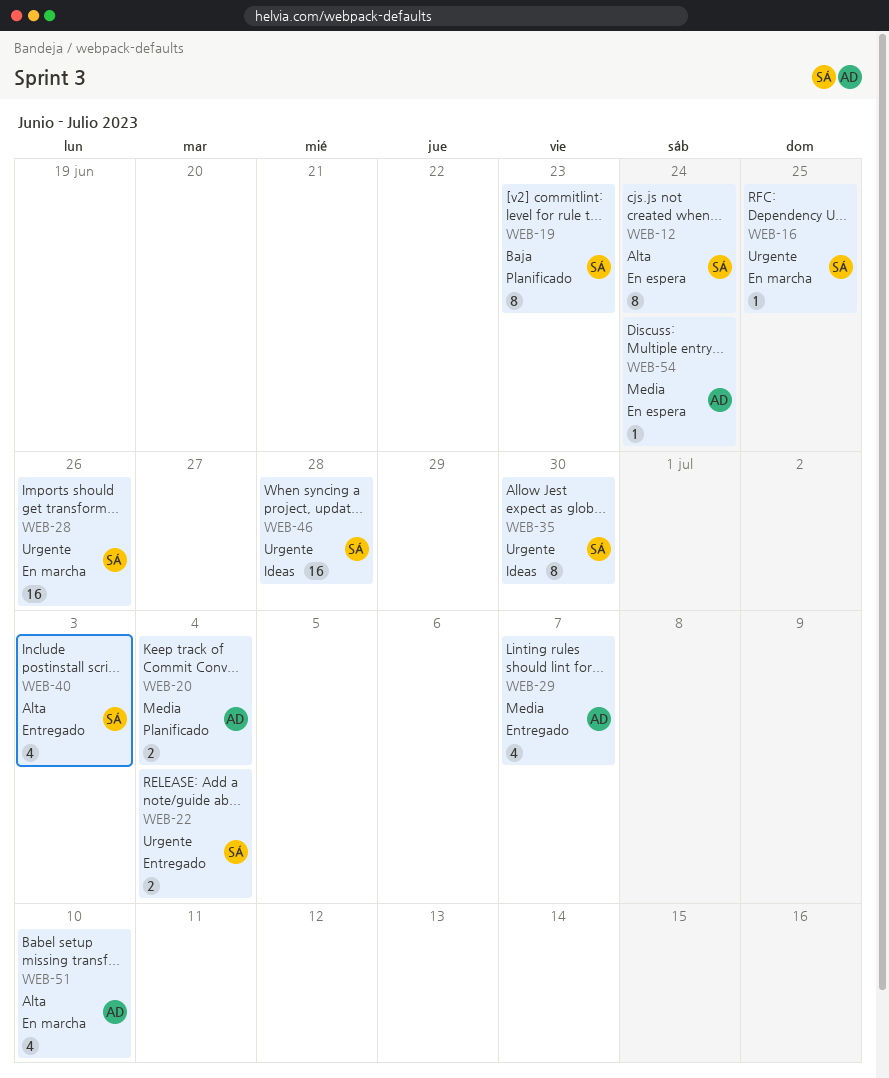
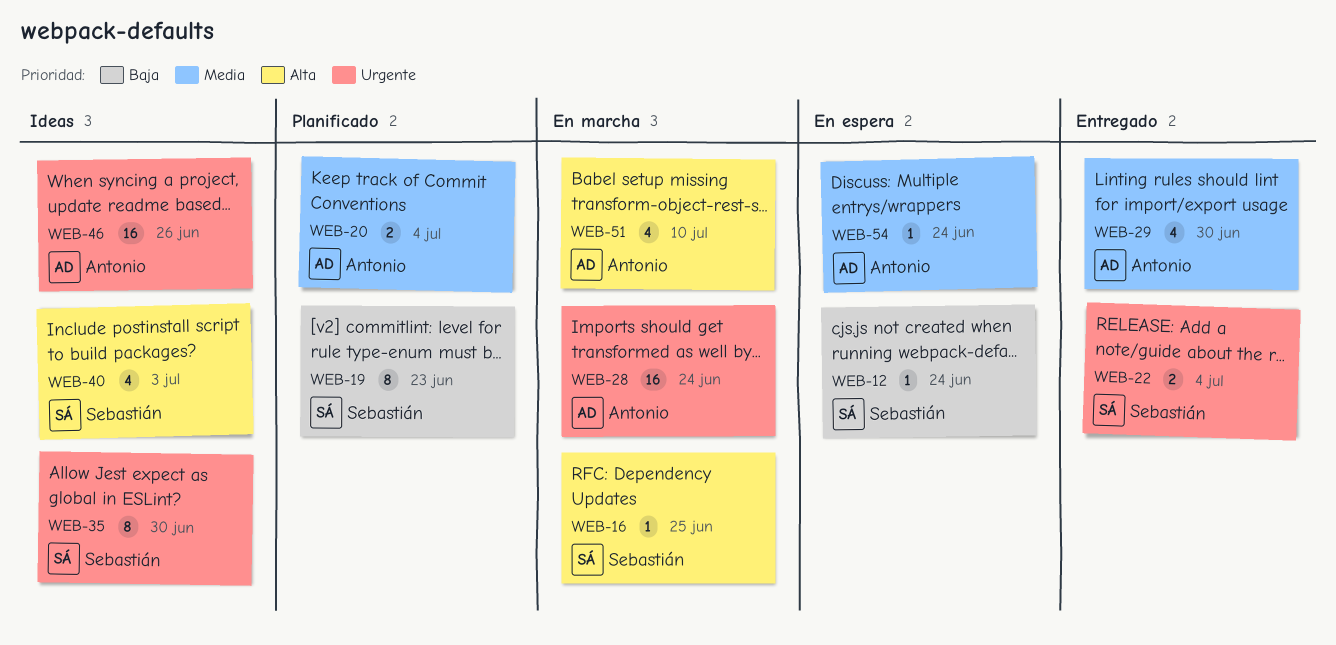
WEB-12, priority: Alta -> Baja
WEB-12, estimate: 8 -> 1
WEB-16, priority: Urgente -> Alta
WEB-28, owner: Sebastián -> Antonio
WEB-28, due: Jun 26 -> Jun 24
WEB-29, due: Jul 7 -> Jun 30
WEB-40, status: Entregado -> Ideas
WEB-46, owner: Sebastián -> Antonio
WEB-46, due: Jun 28 -> Jun 26

